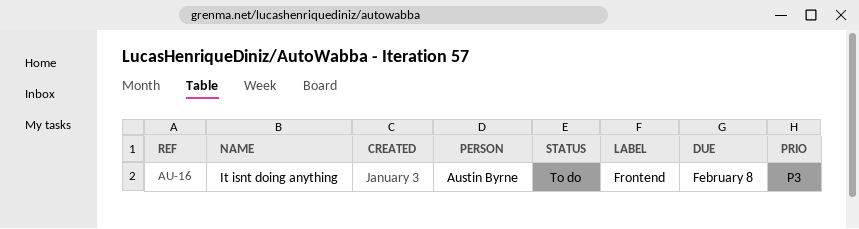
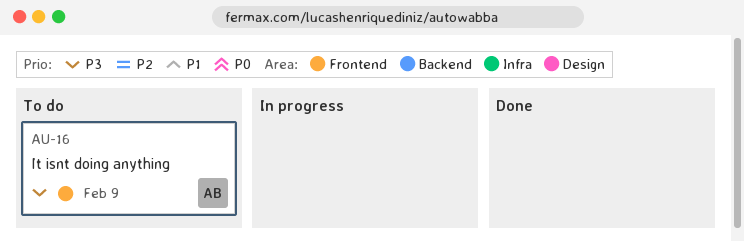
AU-16, due: Feb 8 -> Feb 9

